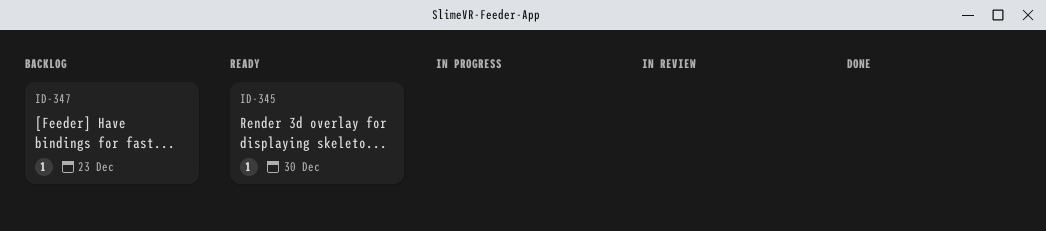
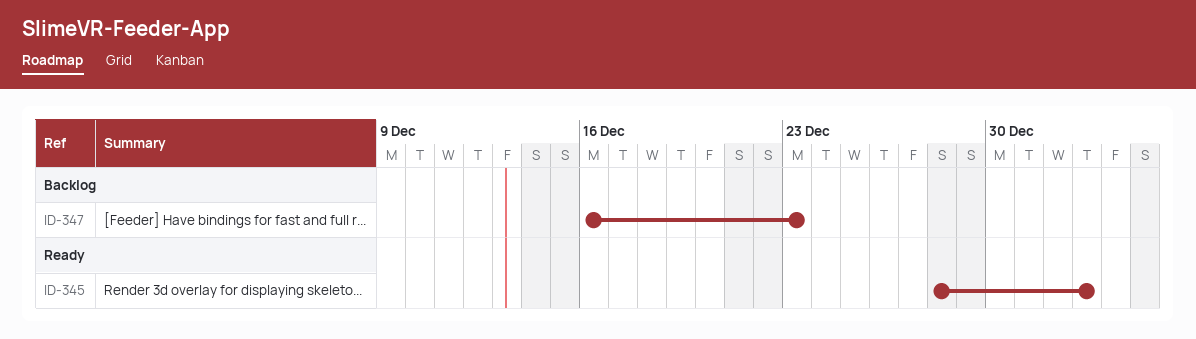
ID-345, due: Dec 30 -> Jan 2

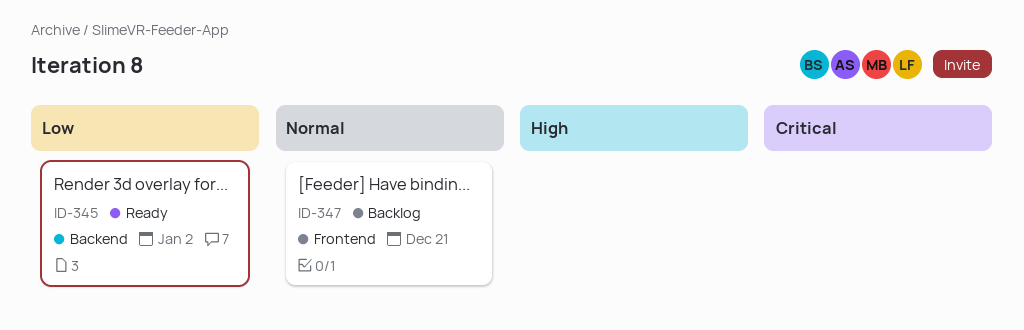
ID-347, due: Dec 23 -> Dec 21

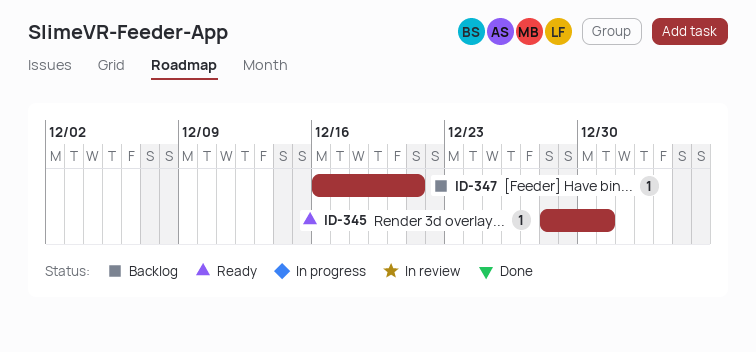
ID-345, due: Jan 2 -> Dec 31

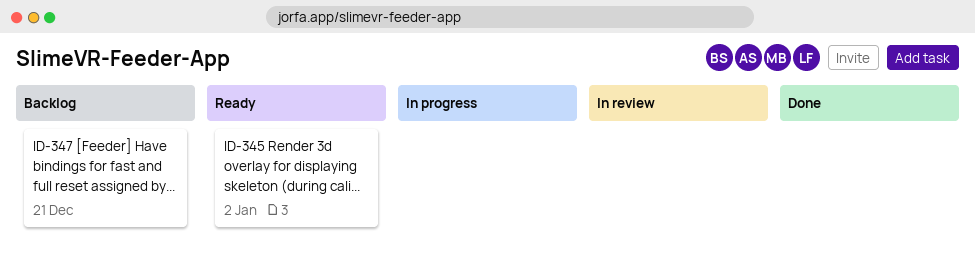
ID-345, due: Dec 31 -> Jan 2

